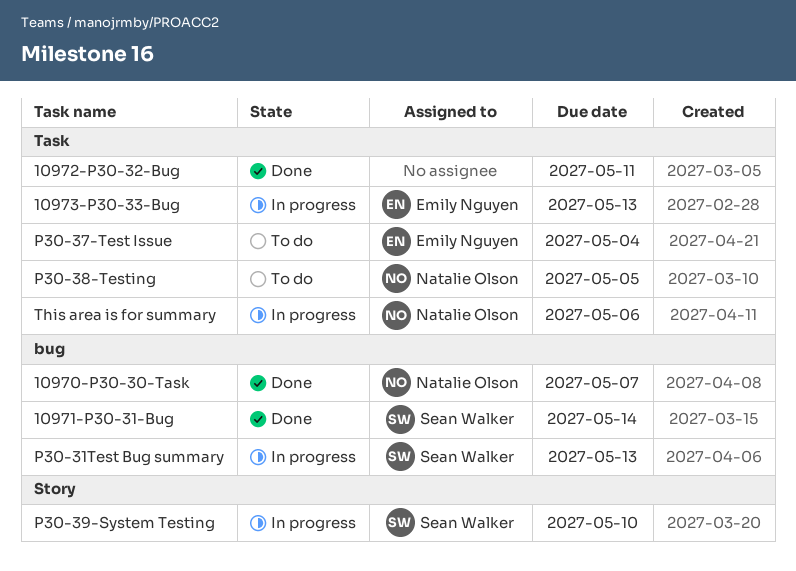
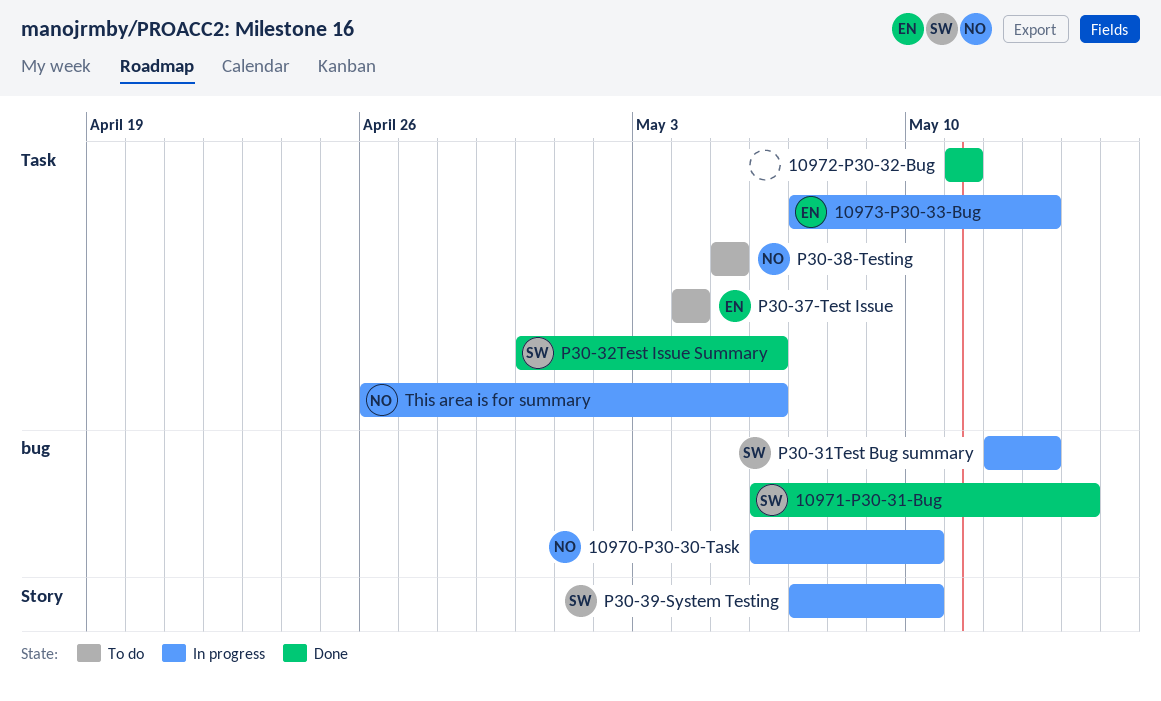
10970-P30-30-Task, status: Done -> In progress
10970-P30-30-Task, due: May 7 -> May 10
P30-32Test Issue Summary: none -> present

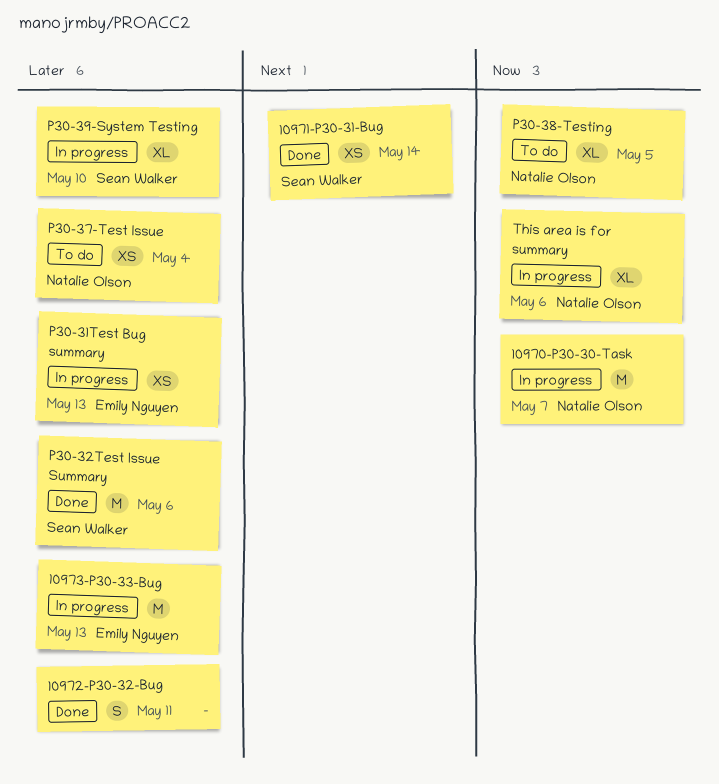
10970-P30-30-Task, due: May 10 -> May 7
P30-31Test Bug summary, owner: Sean Walker -> Emily Nguyen
P30-37-Test Issue, owner: Emily Nguyen -> Natalie Olson

